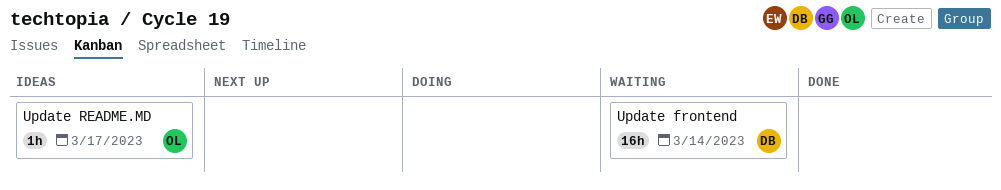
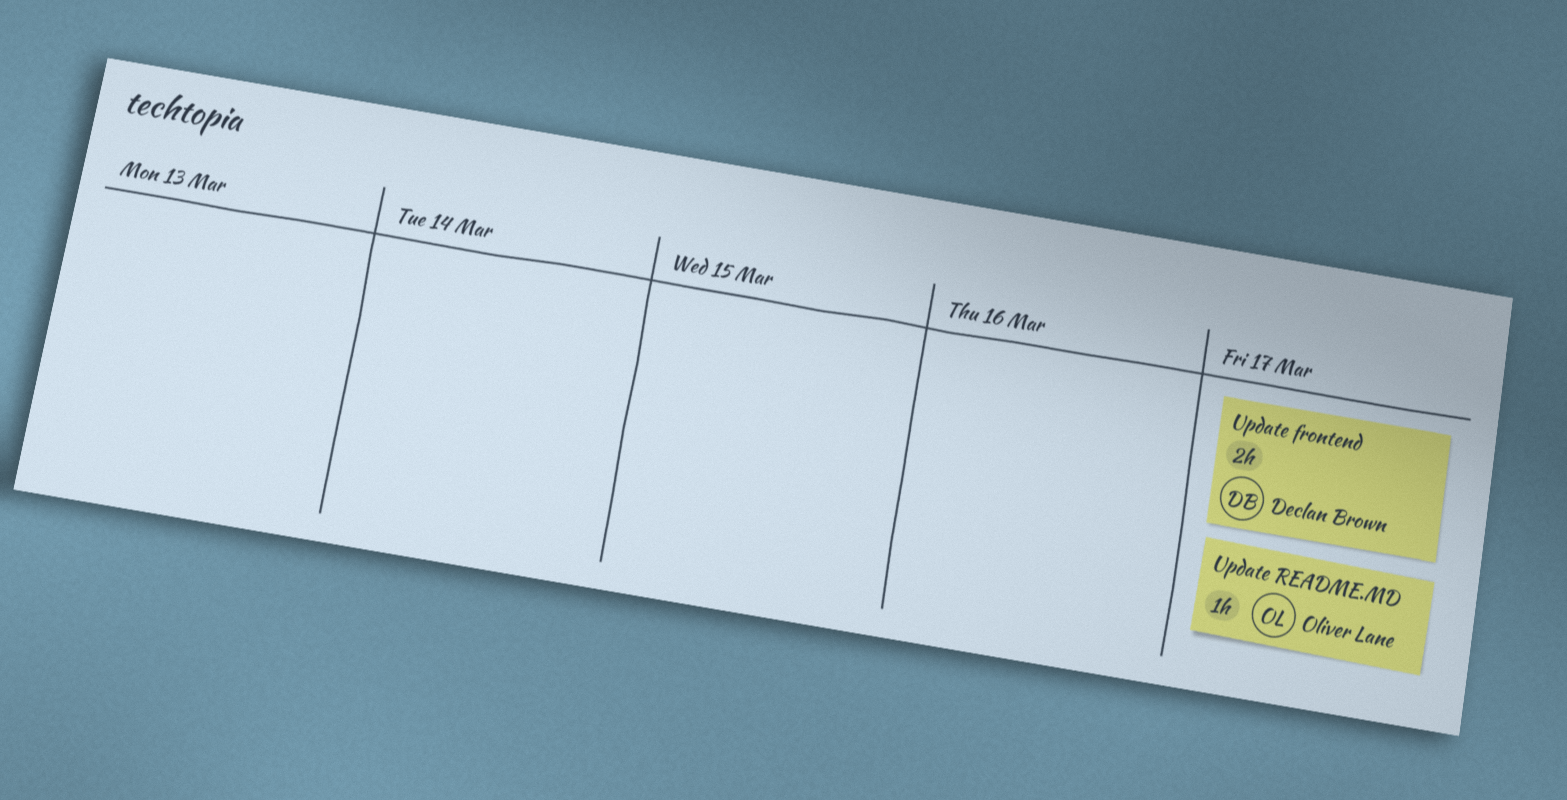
Update frontend, estimate: 16h -> 2h
Update frontend, due: Mar 14 -> Mar 17

